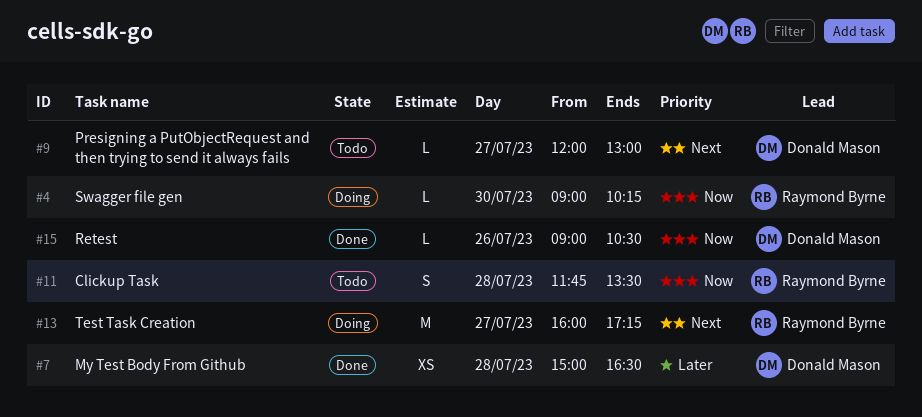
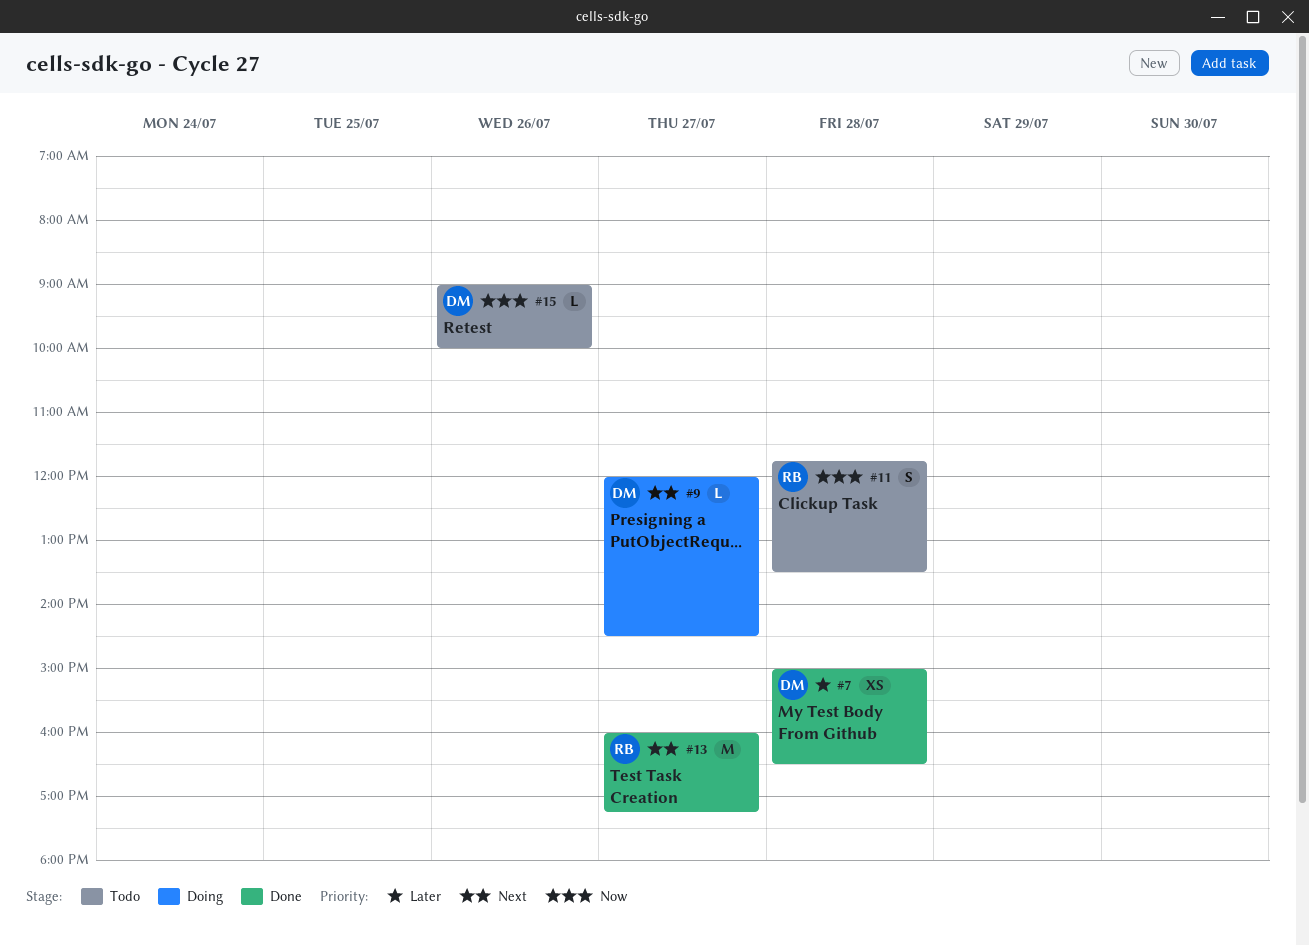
#4: present -> none
#9, status: Todo -> Doing
#9, ends: 13:00 -> 14:30
#13, status: Doing -> Done
#15, status: Done -> Todo
#15, ends: 10:30 -> 10:00

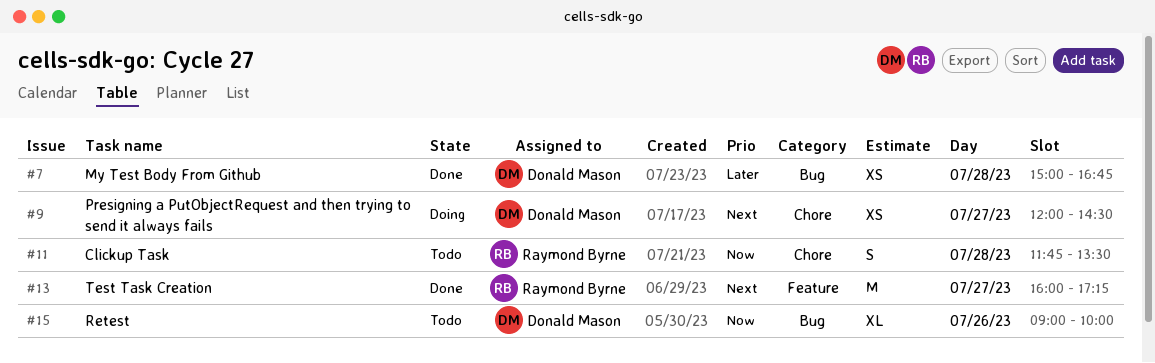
#7, ends: 16:30 -> 16:45
#9, estimate: L -> XS
#15, estimate: L -> XL

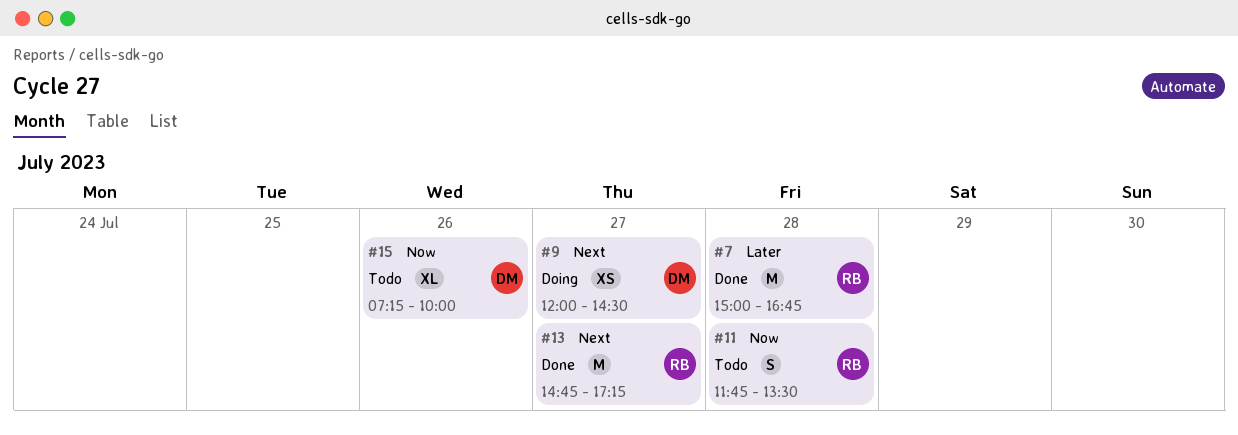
#7, owner: Donald Mason -> Raymond Byrne
#7, estimate: XS -> M
#13, begins: 16:00 -> 14:45
#15, begins: 09:00 -> 07:15

